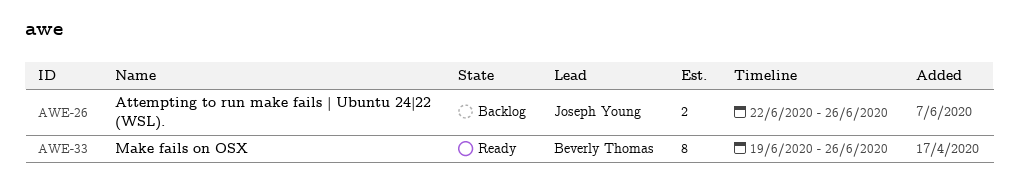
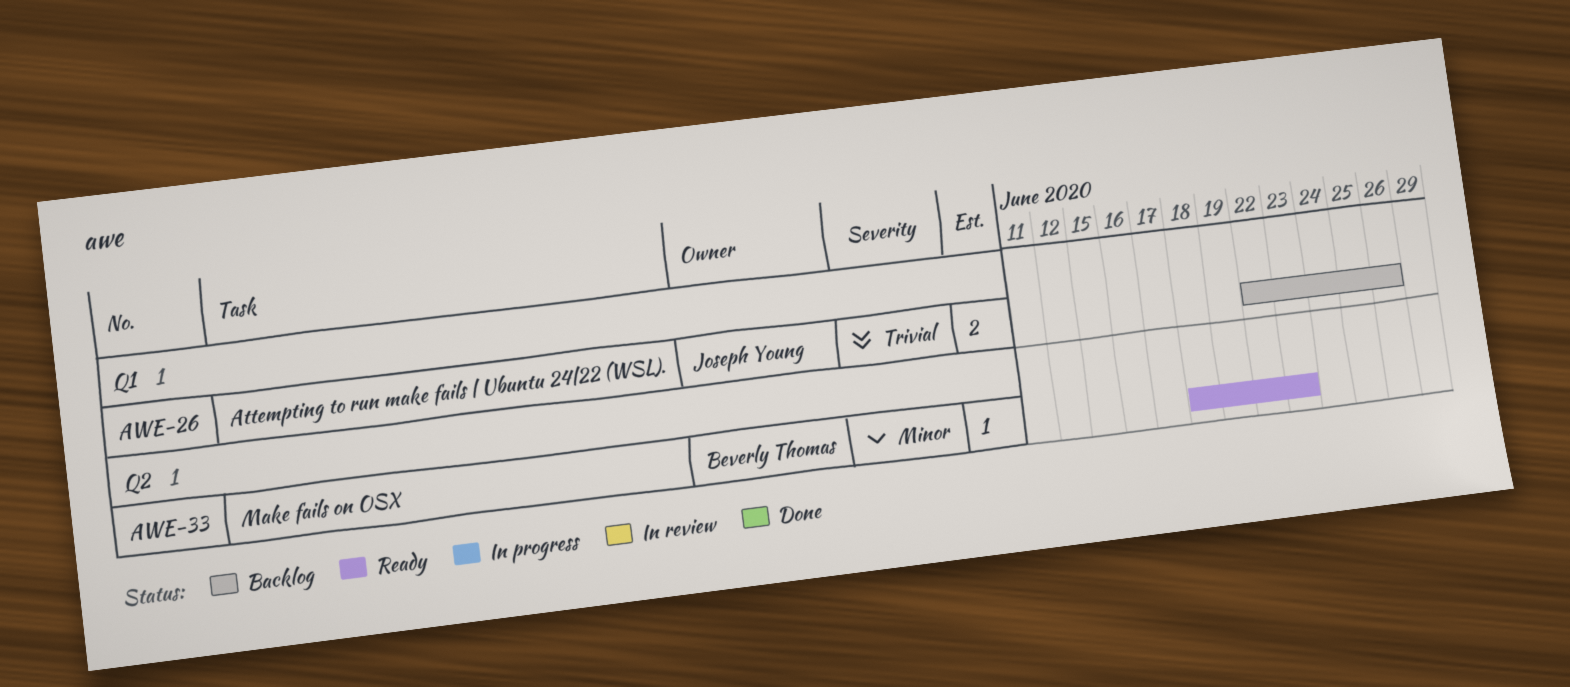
AWE-33, estimate: 8 -> 1
AWE-33, start: Jun 19 -> Jun 18
AWE-33, due: Jun 26 -> Jun 23

